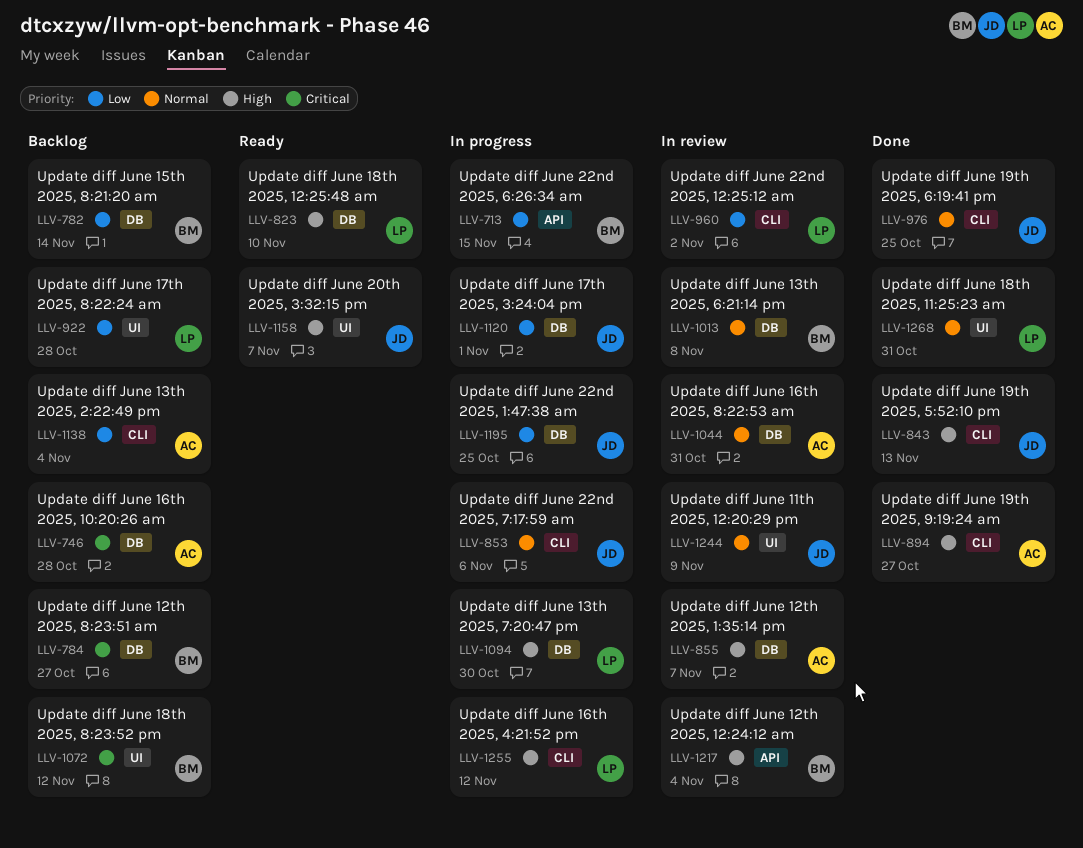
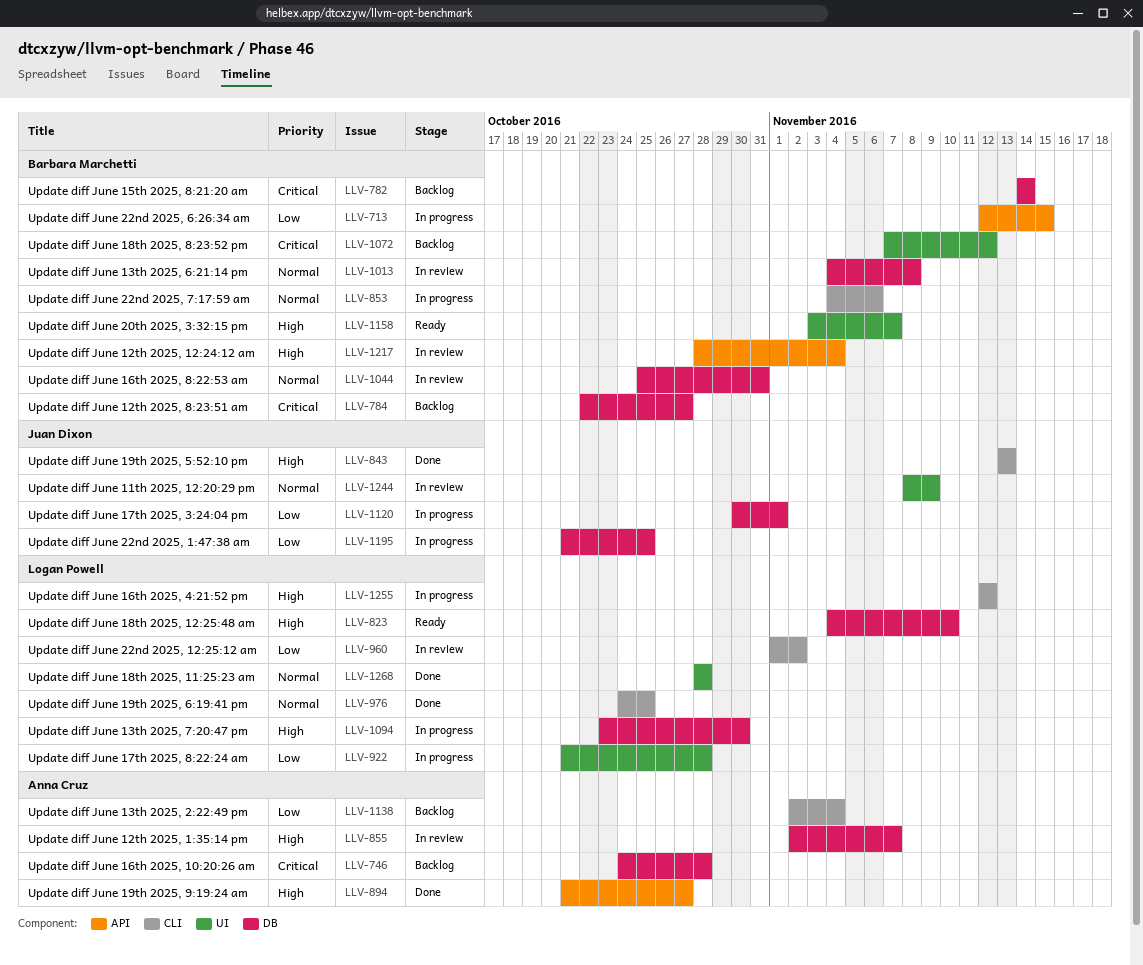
LLV-782, priority: Low -> Critical
LLV-853, owner: Juan Dixon -> Barbara Marchetti
LLV-894, label: CLI -> API
LLV-922, status: Backlog -> In progress
LLV-976, owner: Juan Dixon -> Logan Powell
LLV-1044, owner: Anna Cruz -> Barbara Marchetti
LLV-1158, owner: Juan Dixon -> Barbara Marchetti
LLV-1268, due: Oct 31 -> Oct 28

